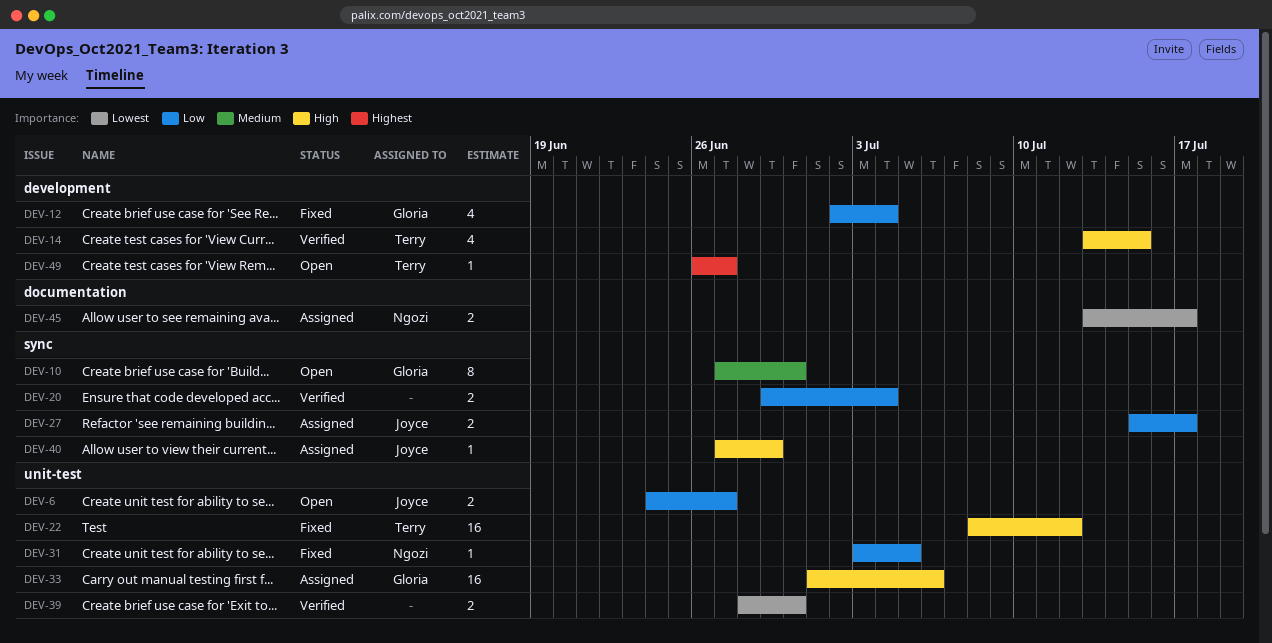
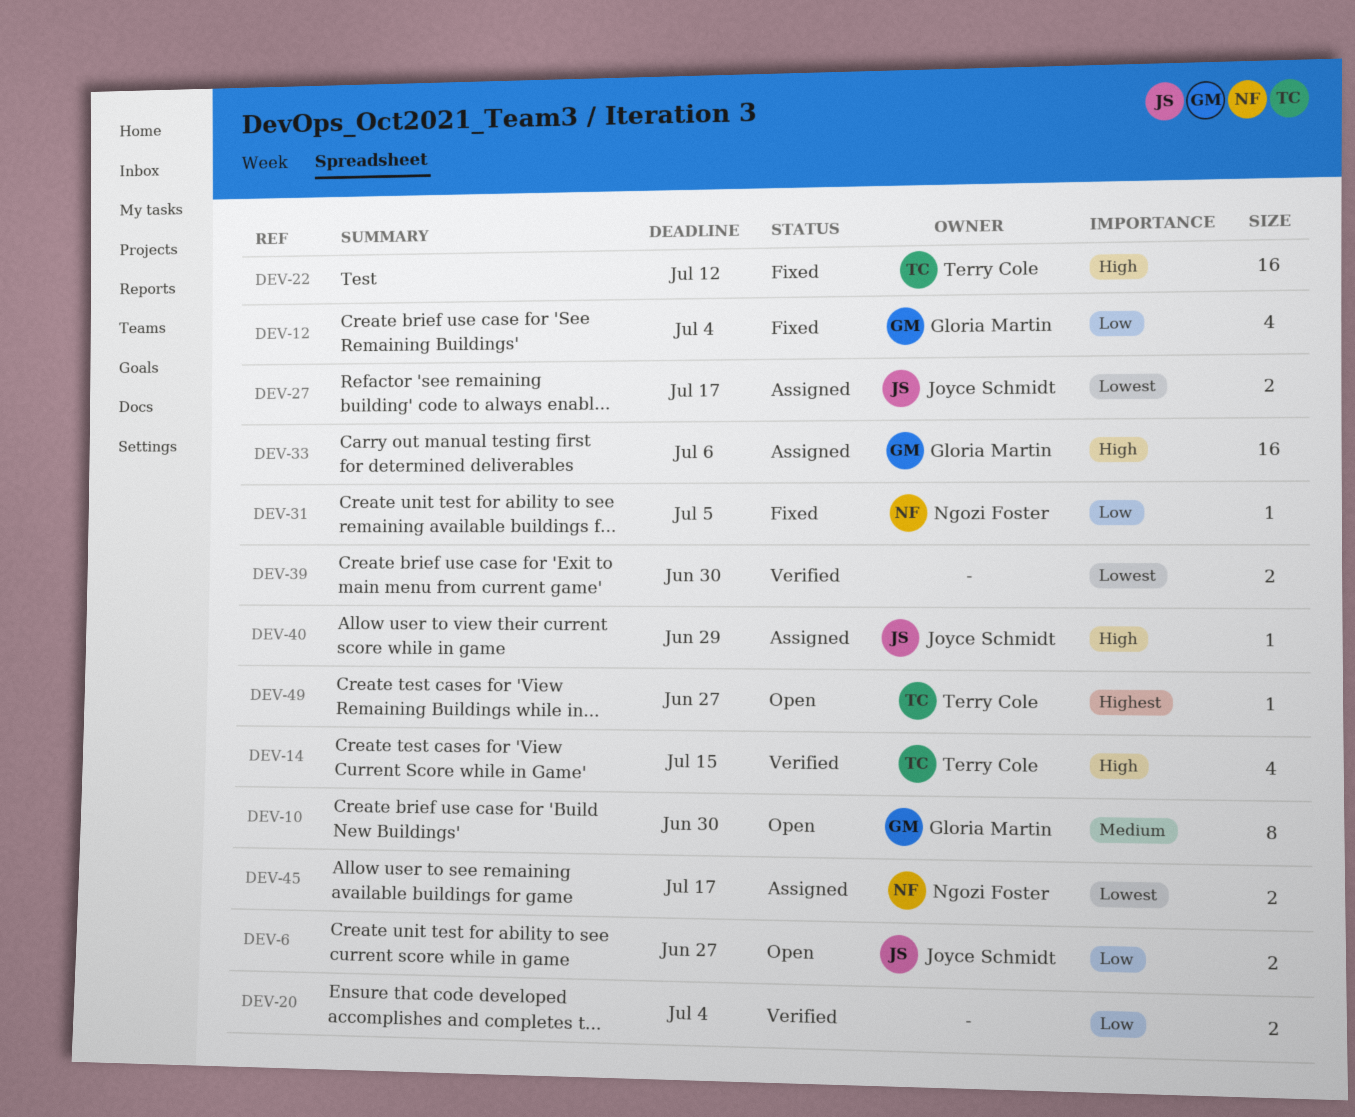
DEV-27, priority: Low -> Lowest

